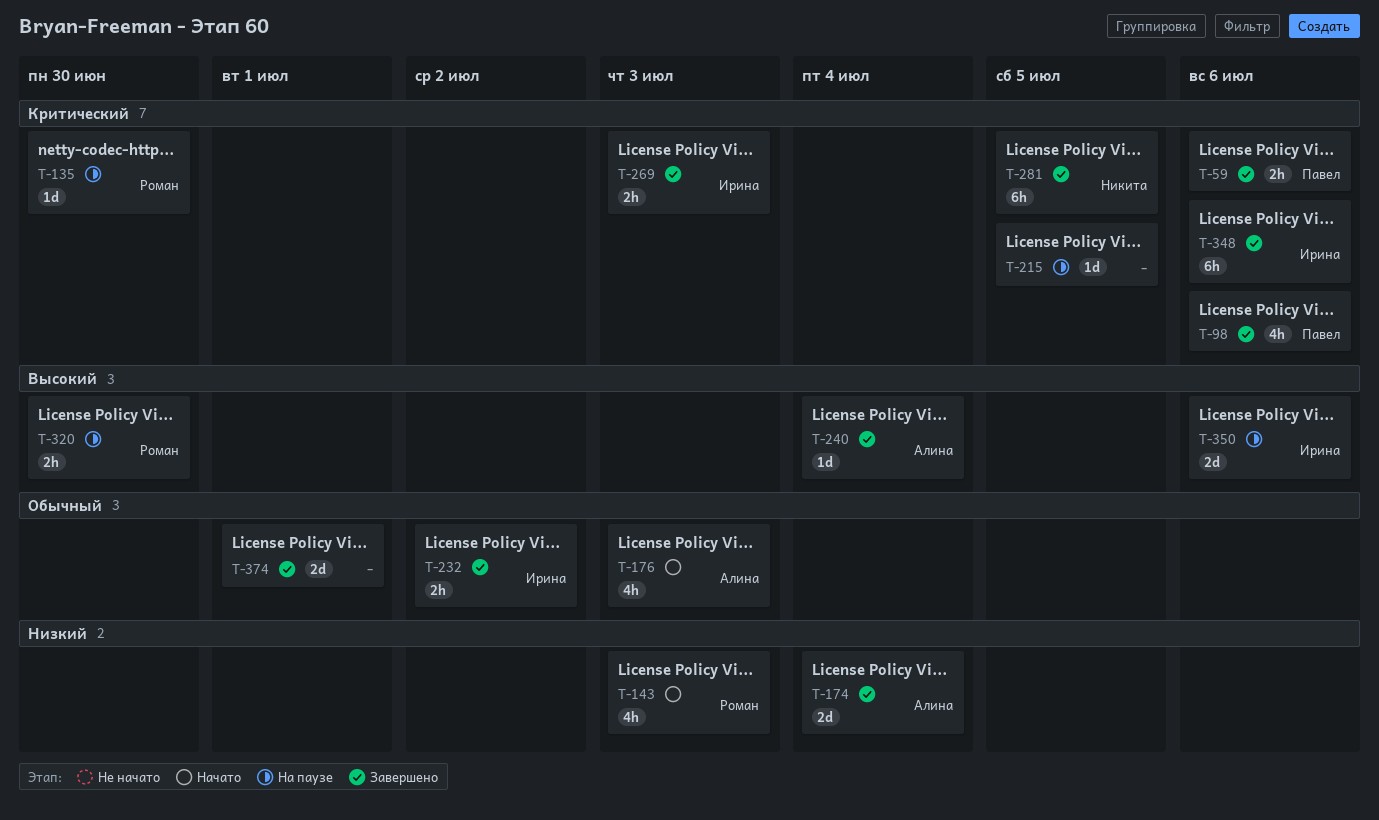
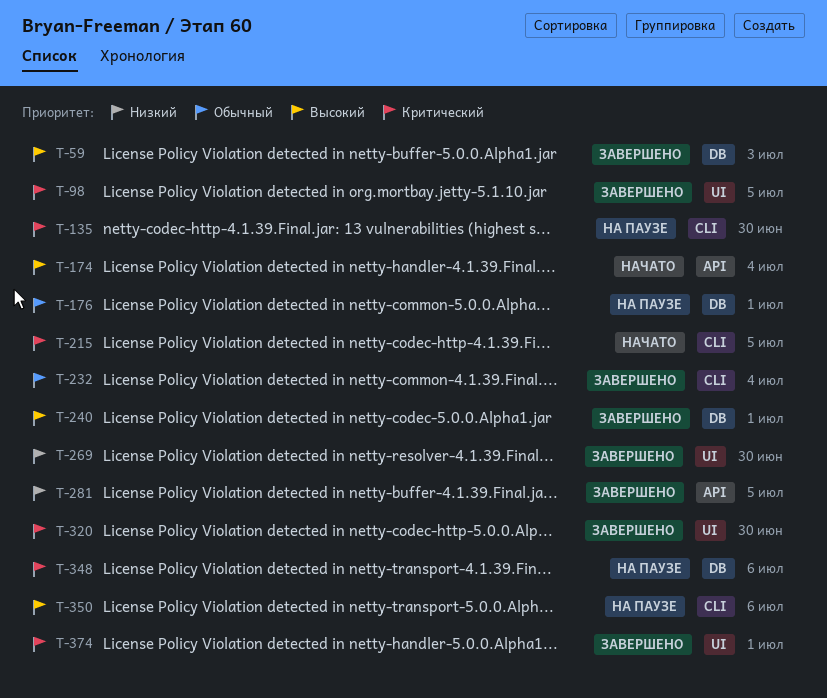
T-59, priority: Критический -> Высокий
T-59, due: Jul 6 -> Jul 3
T-98, due: Jul 6 -> Jul 5
T-143: present -> none
T-174, status: Завершено -> Начато
T-174, priority: Низкий -> Высокий
T-176, status: Начато -> На паузе
T-176, due: Jul 3 -> Jul 1
T-215, status: На паузе -> Начато
T-232, due: Jul 2 -> Jul 4
T-240, due: Jul 4 -> Jul 1
T-269, priority: Критический -> Низкий
T-269, due: Jul 3 -> Jun 30
T-281, priority: Критический -> Низкий
T-320, status: На паузе -> Завершено
T-320, priority: Высокий -> Критический
T-348, status: Завершено -> На паузе
T-374, priority: Обычный -> Критический

